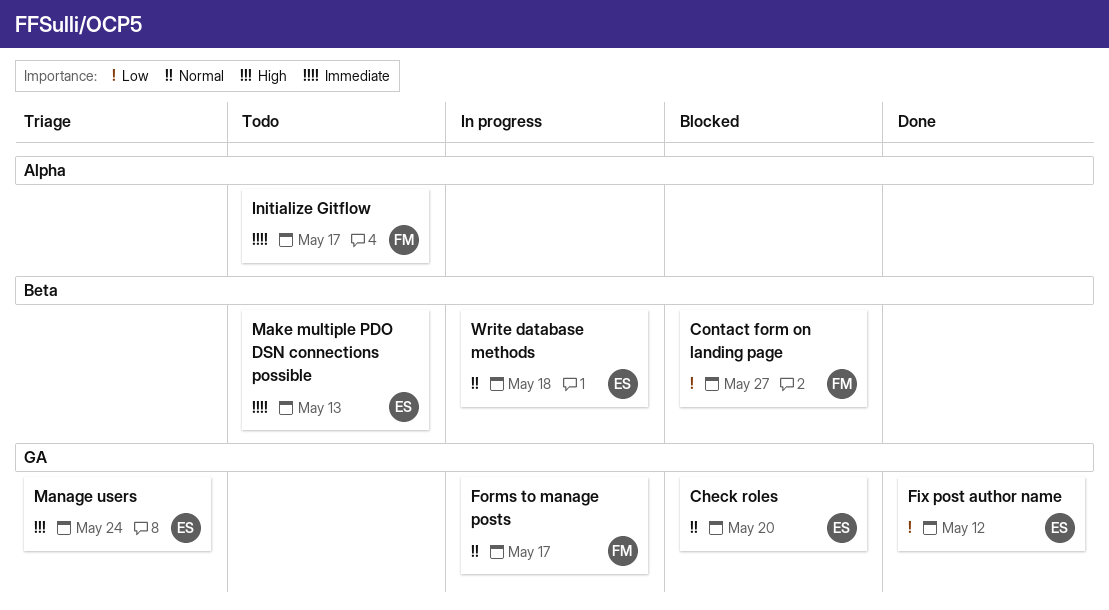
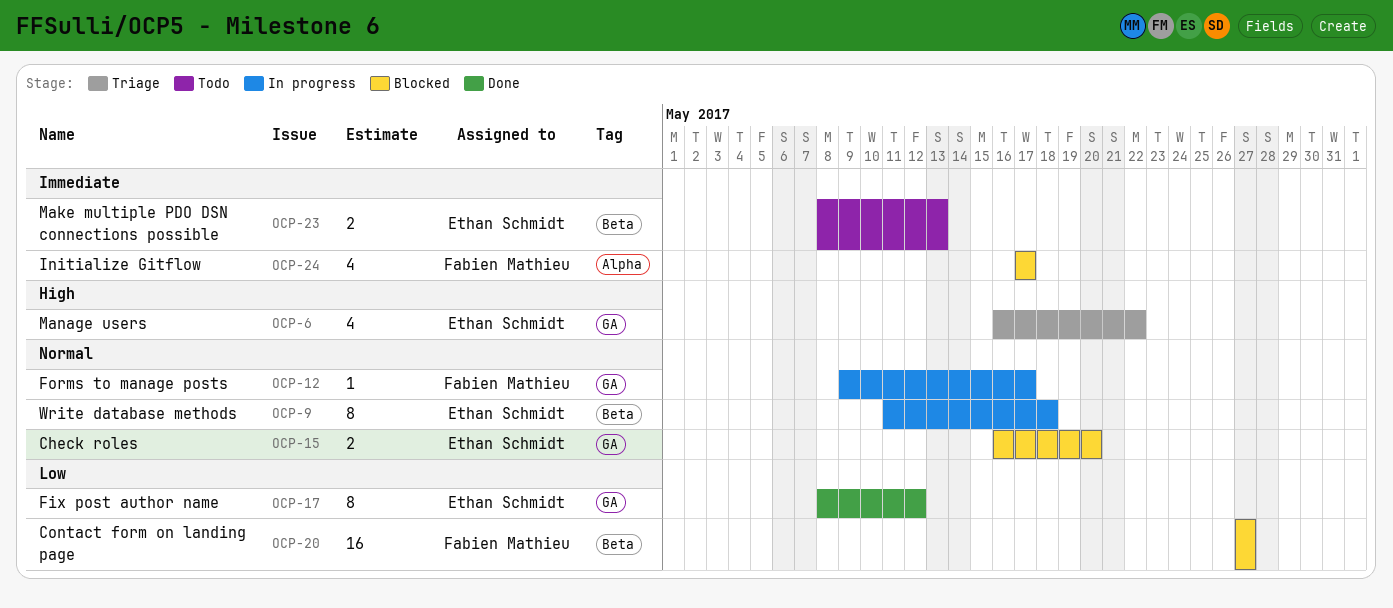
Initialize Gitflow, status: Todo -> Blocked
Manage users, due: May 24 -> May 22

